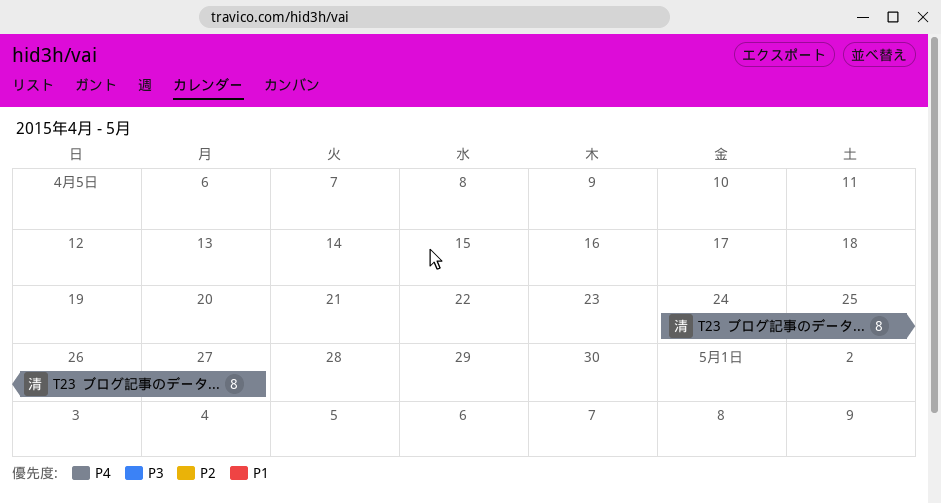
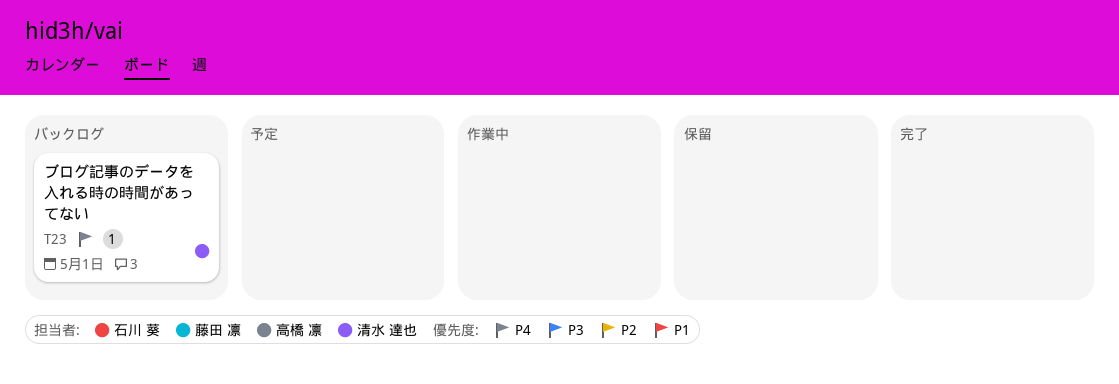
T23, estimate: 8 -> 1
T23, due: Apr 27 -> May 1

